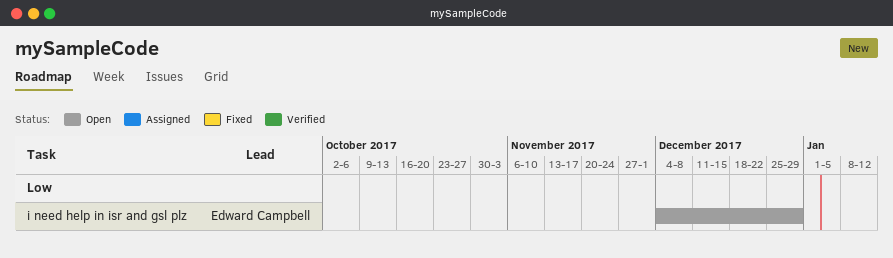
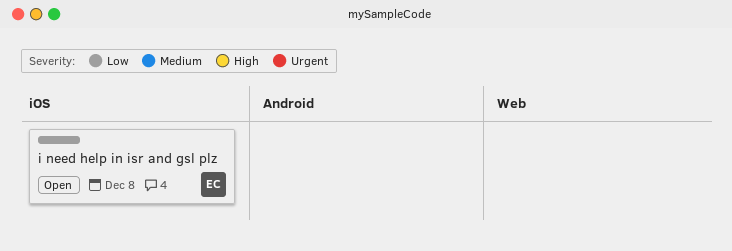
i need help in isr and gsl plz, due: Dec 29 -> Dec 8

